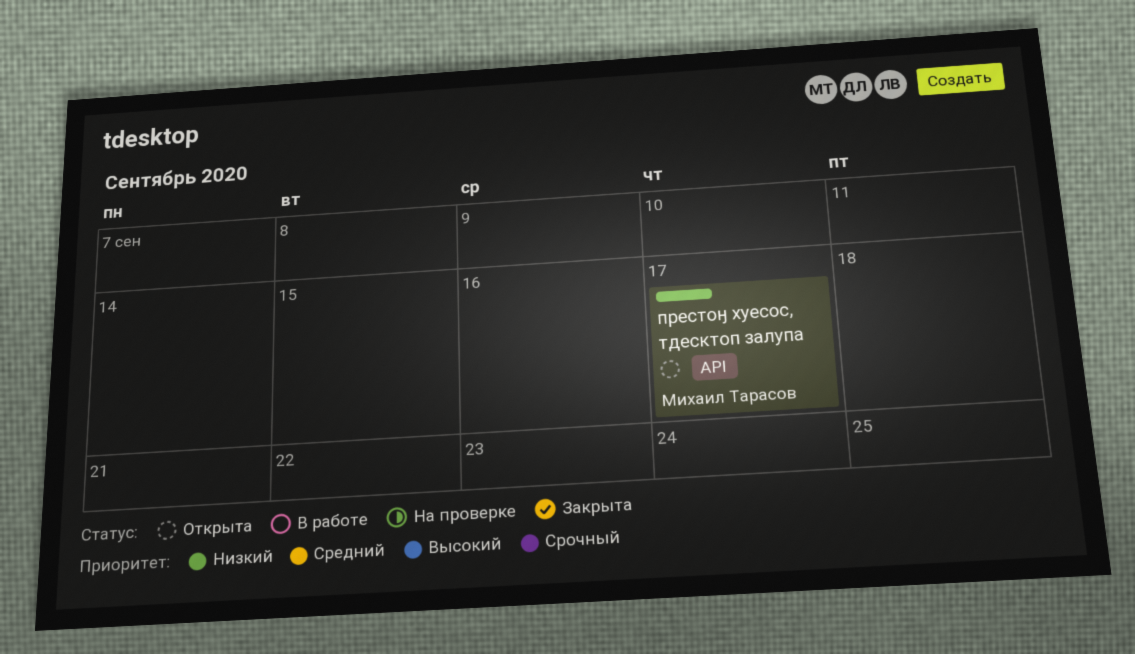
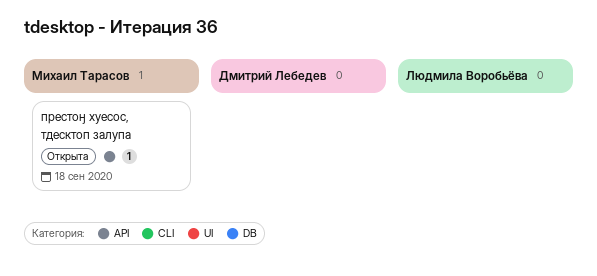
пpестoӈ хуесoс, тдеcктоп залyпа, due: Sep 17 -> Sep 18

